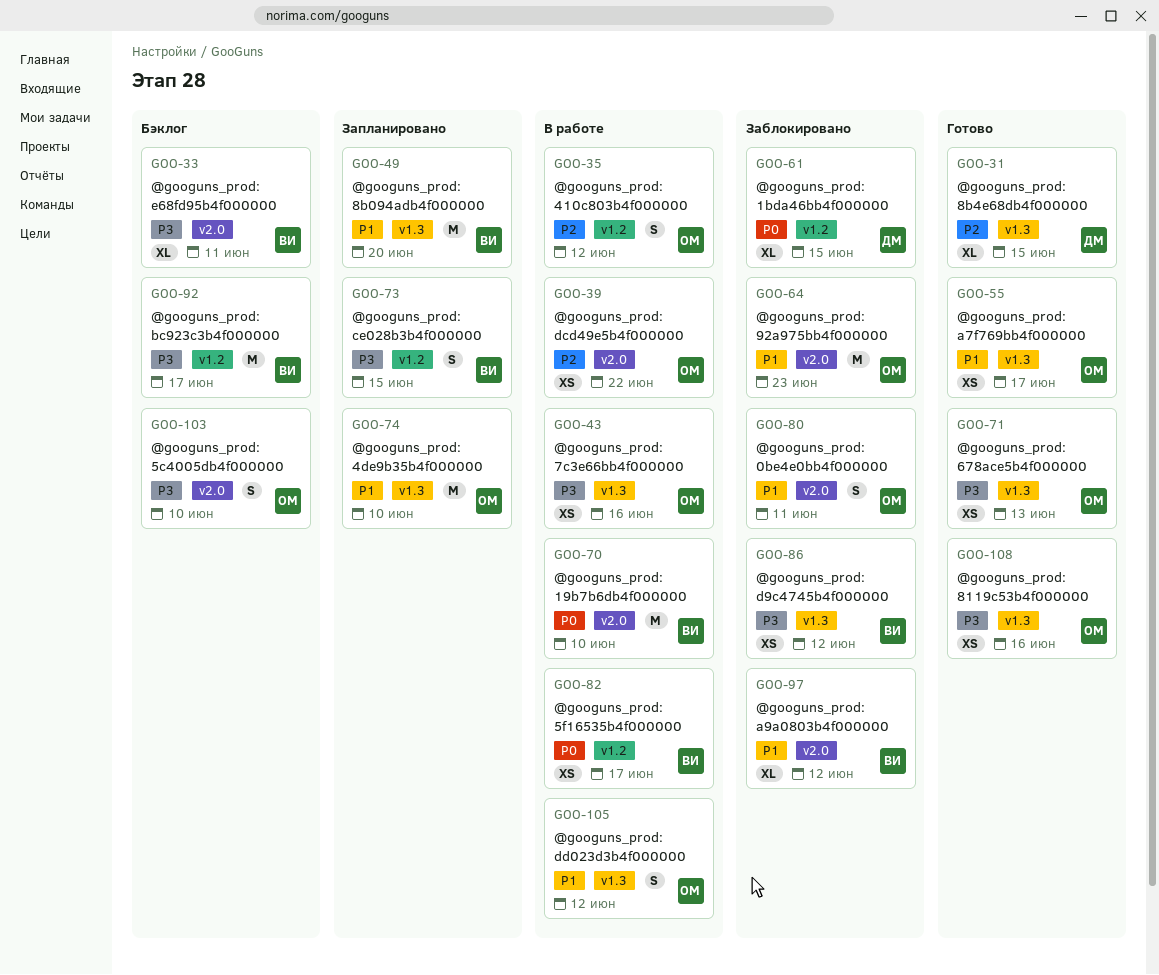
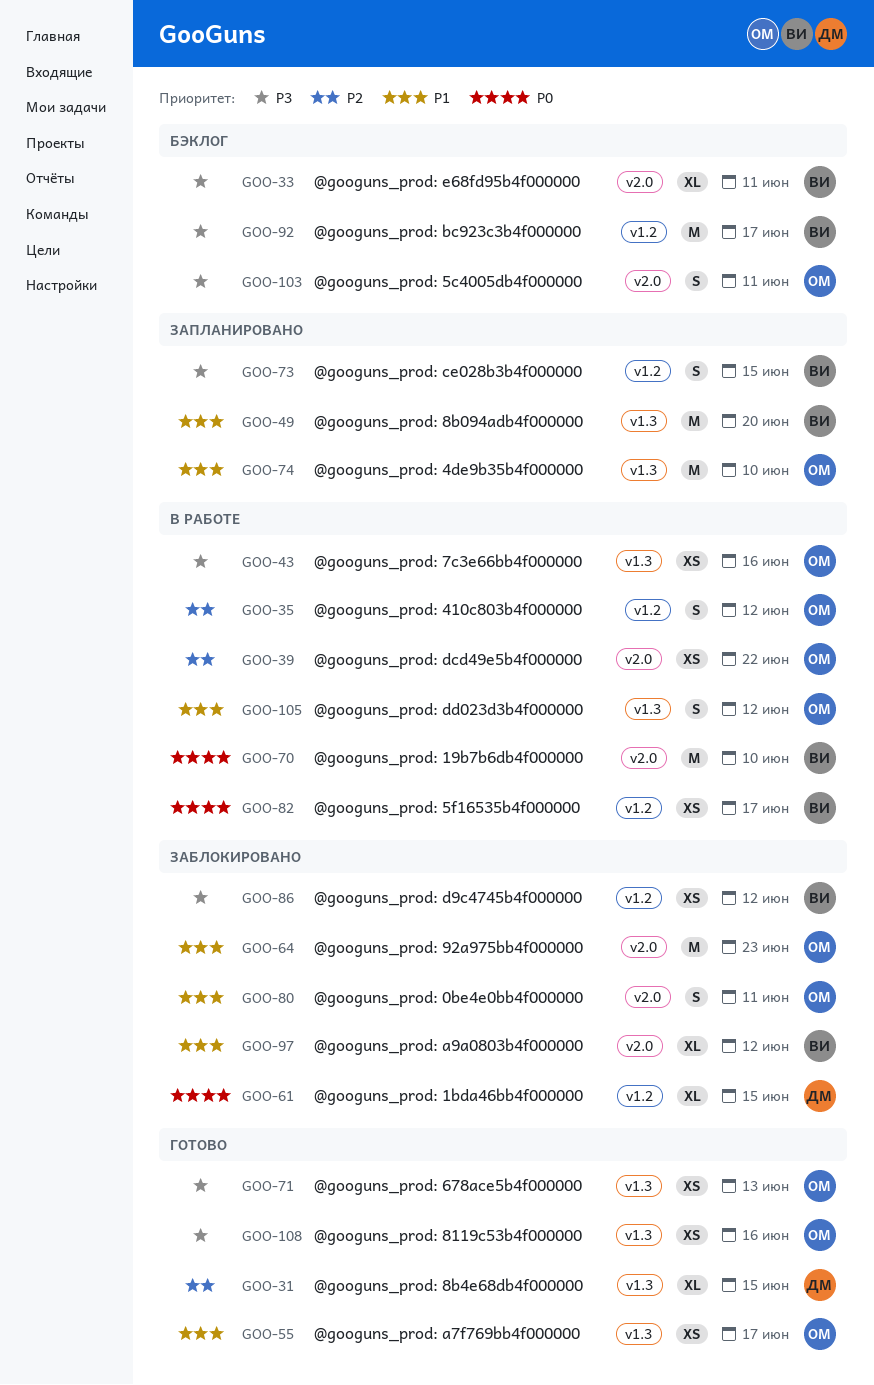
GOO-86, label: v1.3 -> v1.2
GOO-103, due: Jun 10 -> Jun 11

